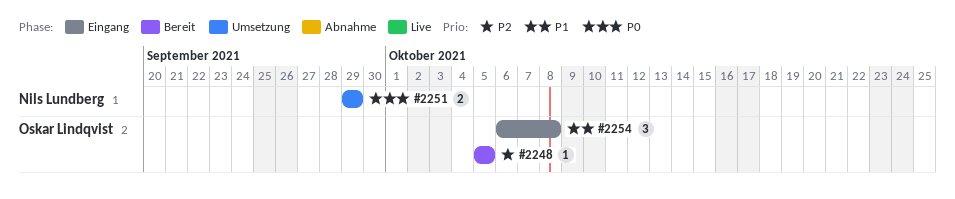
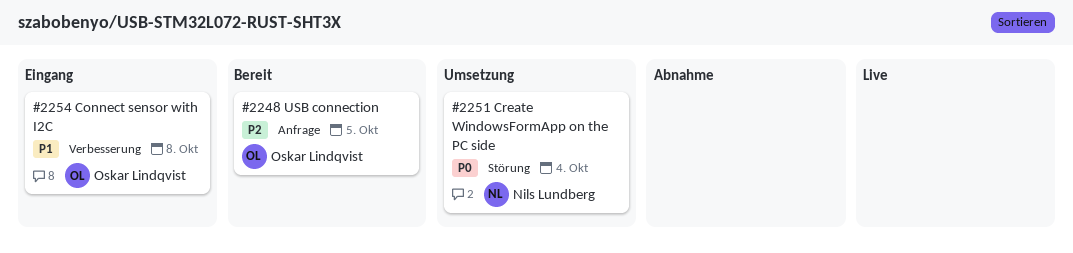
#2251, due: Sep 29 -> Oct 4

